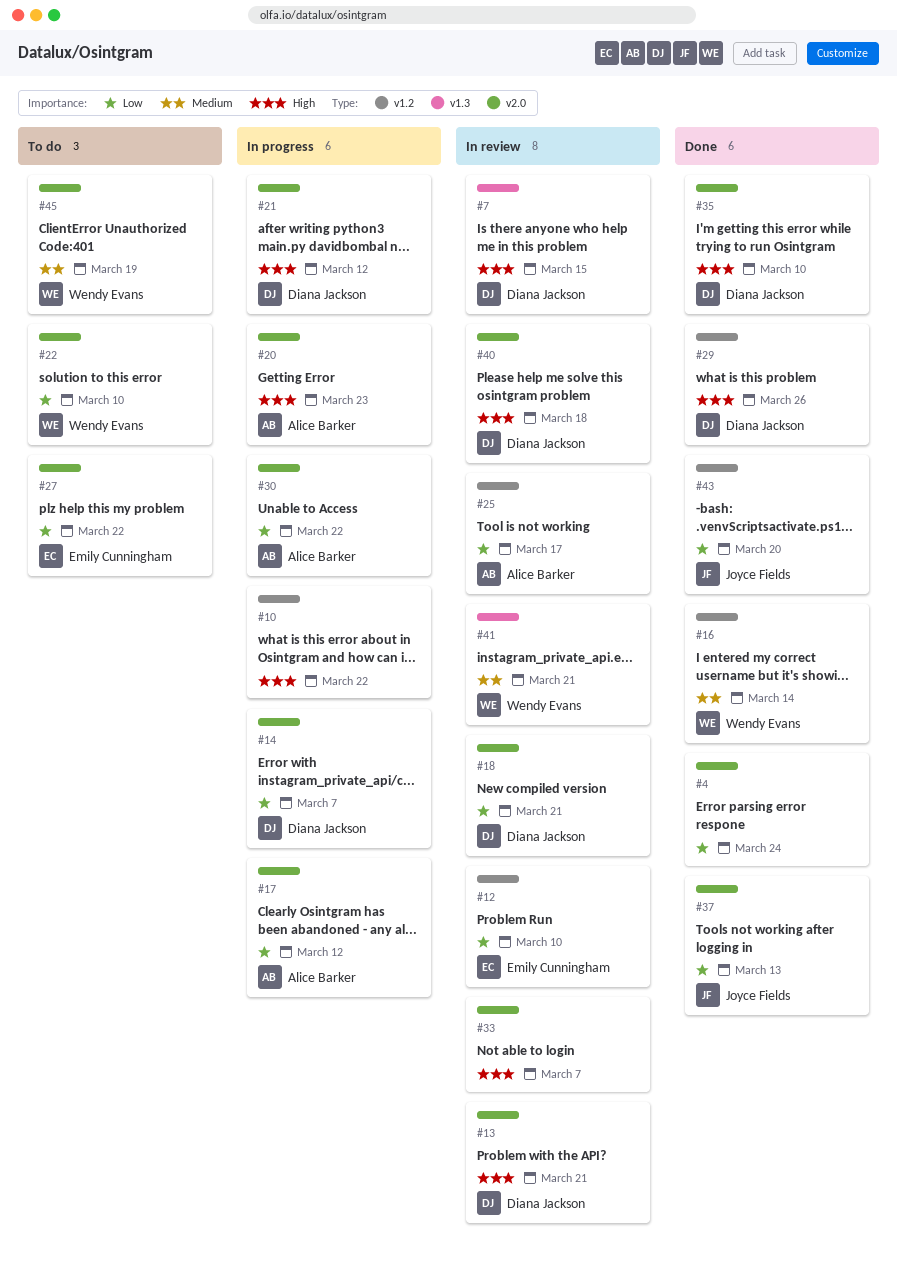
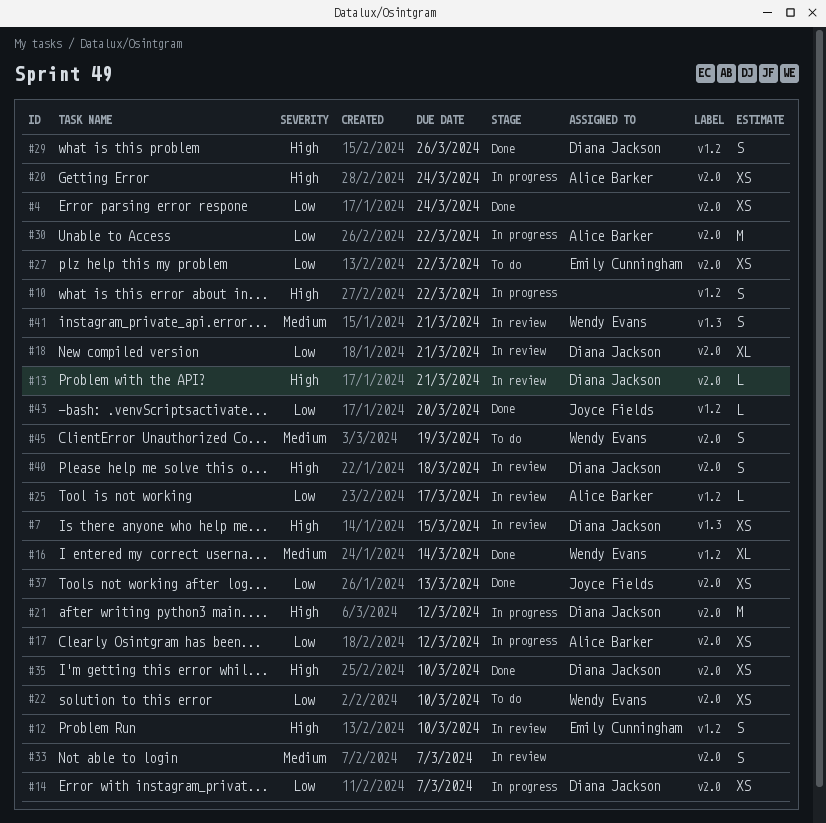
#12, priority: Low -> High
#20, due: Mar 23 -> Mar 24
#33, priority: High -> Medium

